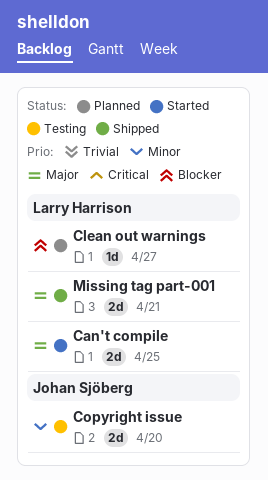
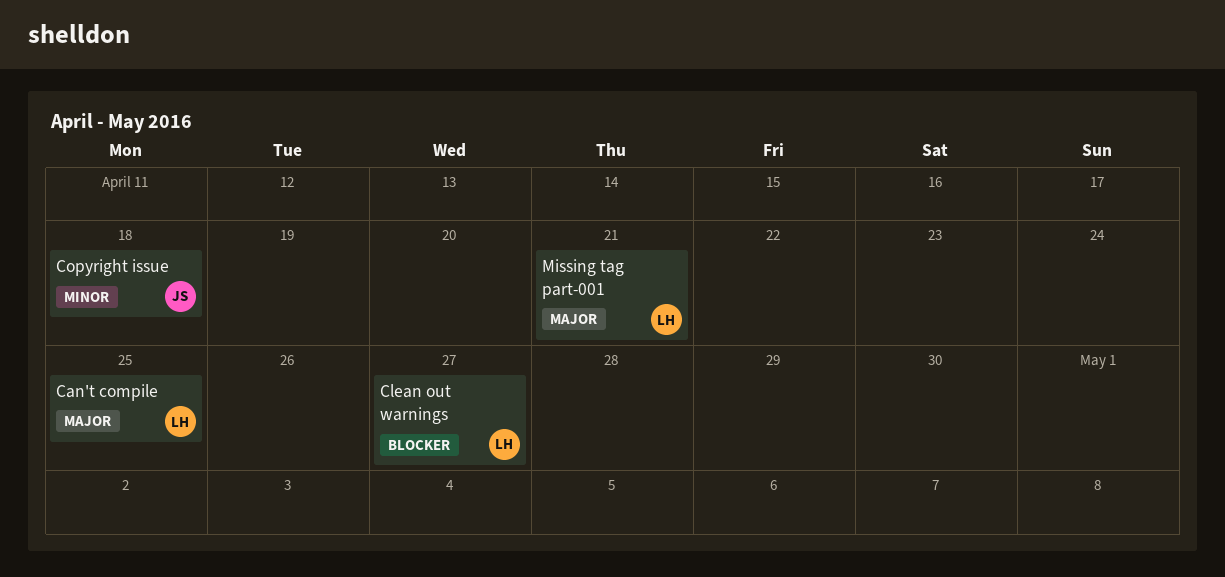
Copyright issue, due: Apr 20 -> Apr 18

